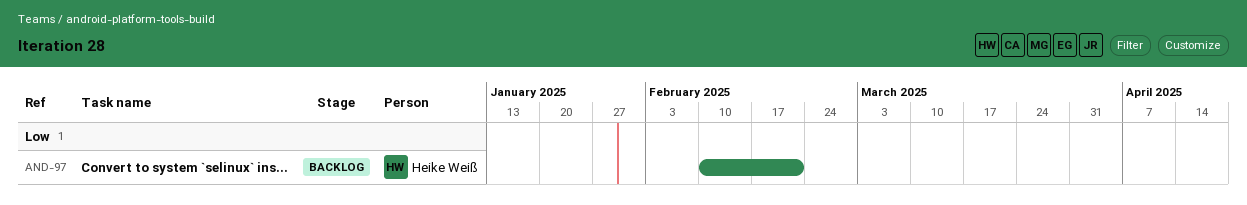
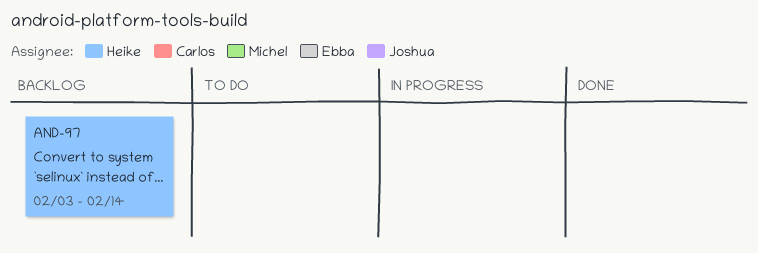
AND-97, start: Feb 10 -> Feb 3
AND-97, due: Feb 21 -> Feb 14

